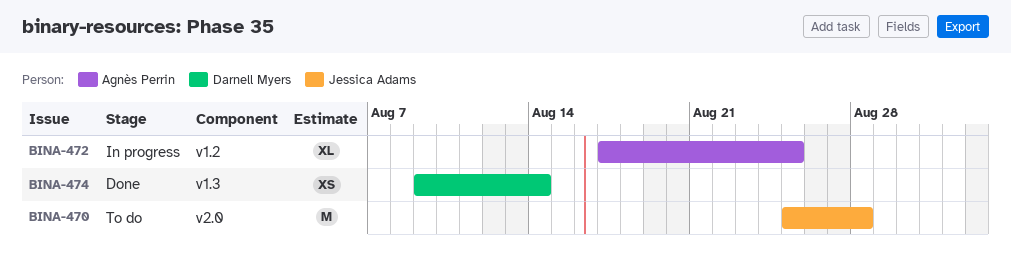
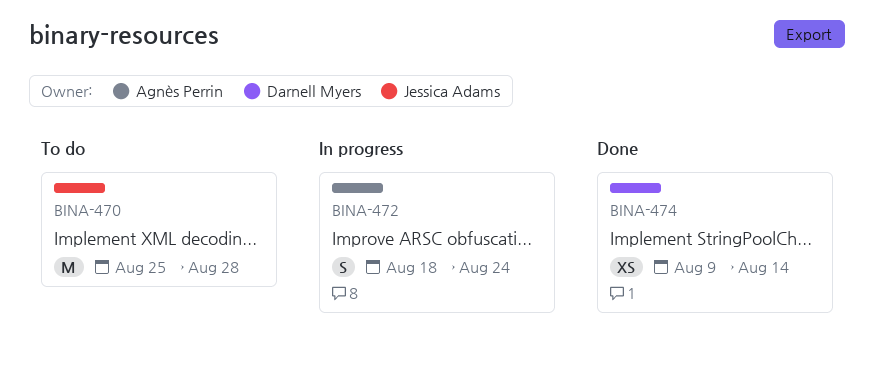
BINA-472, estimate: XL -> S
BINA-472, start: Aug 17 -> Aug 18
BINA-472, due: Aug 25 -> Aug 24

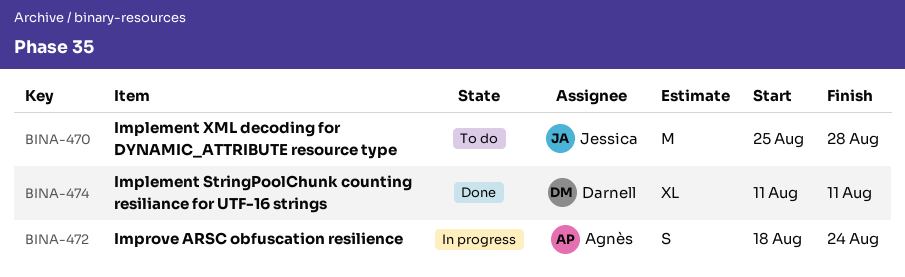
BINA-474, estimate: XS -> XL
BINA-474, start: Aug 9 -> Aug 11
BINA-474, due: Aug 14 -> Aug 11

